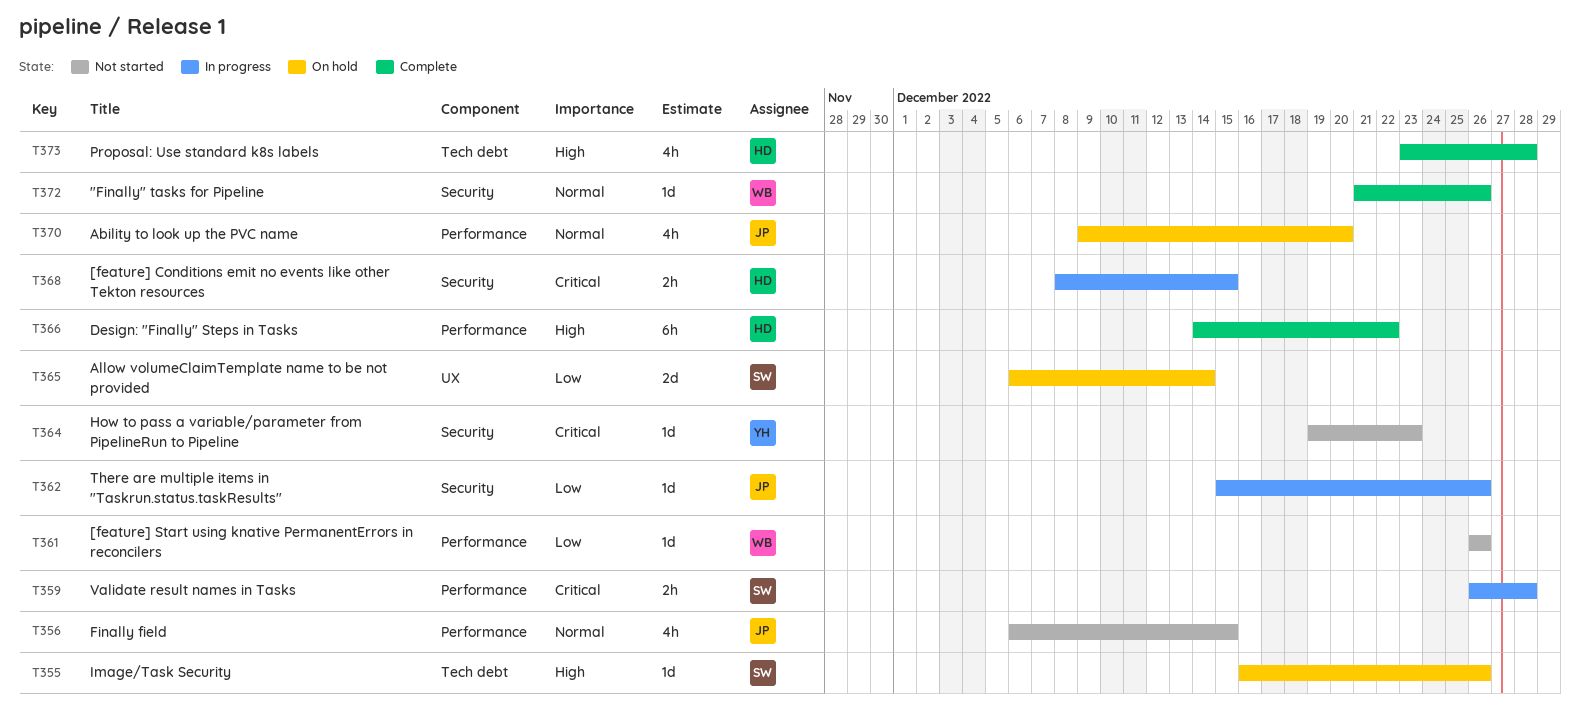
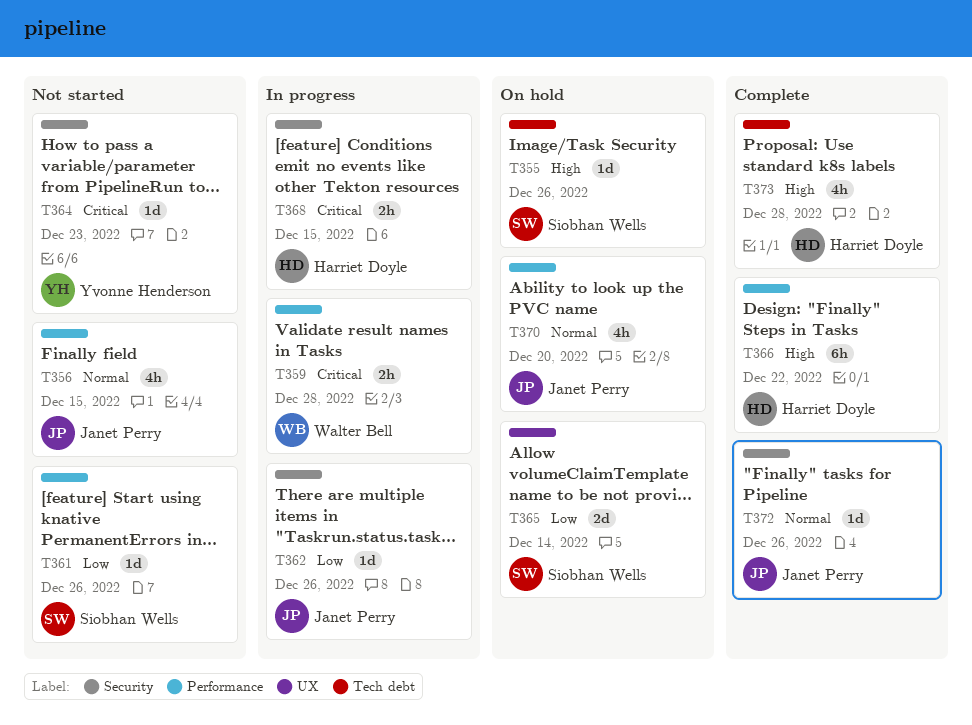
T359, owner: Siobhan Wells -> Walter Bell
T361, owner: Walter Bell -> Siobhan Wells
T372, owner: Walter Bell -> Janet Perry

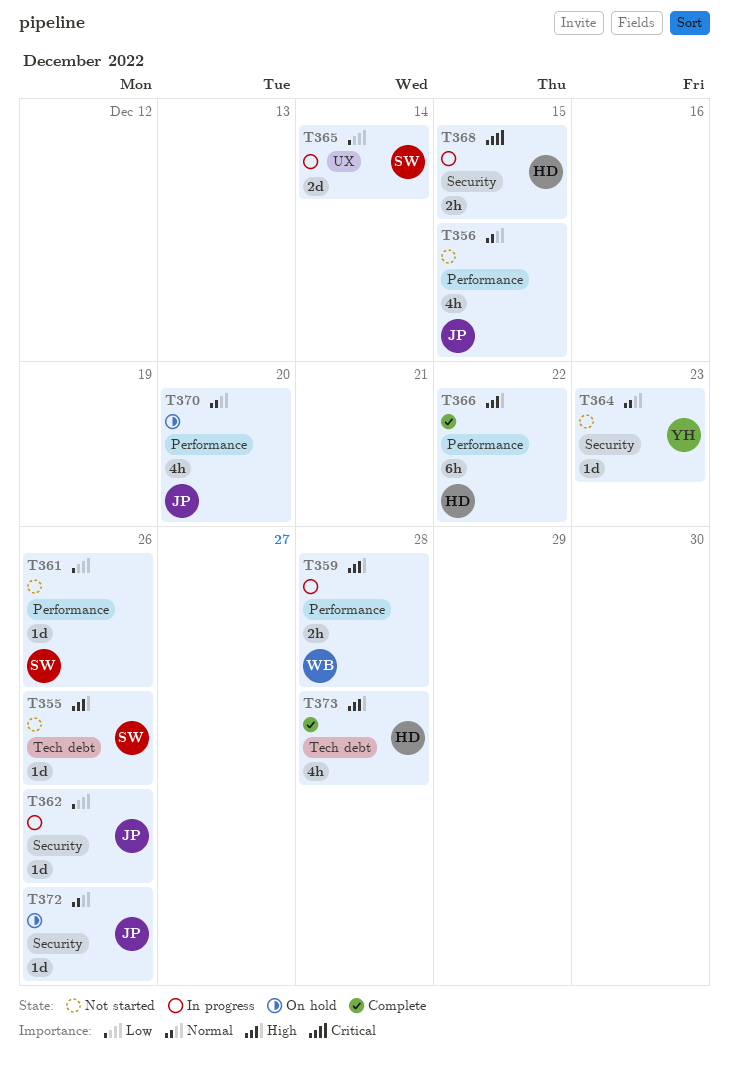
T355, status: On hold -> Not started
T359, priority: Critical -> High
T364, priority: Critical -> Normal
T365, status: On hold -> In progress
T372, status: Complete -> On hold

